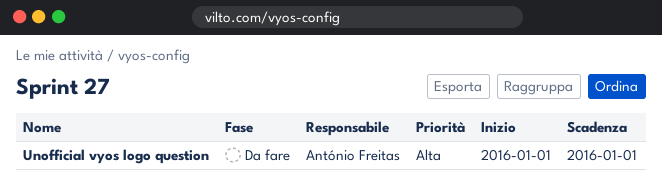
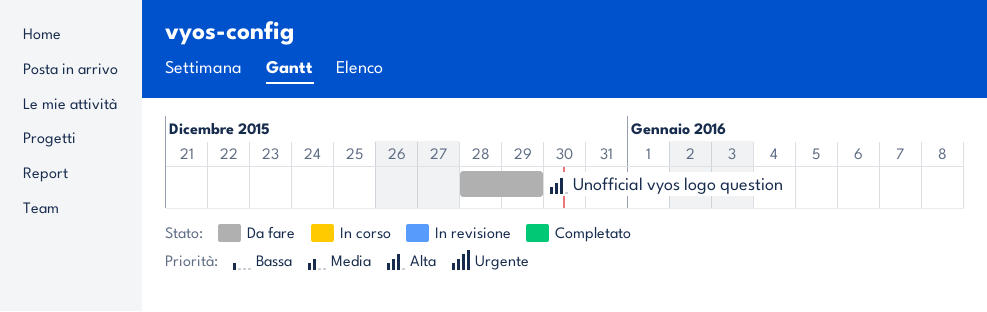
Unofficial vyos logo question, start: Jan 1 -> Dec 28
Unofficial vyos logo question, due: Jan 1 -> Dec 29

